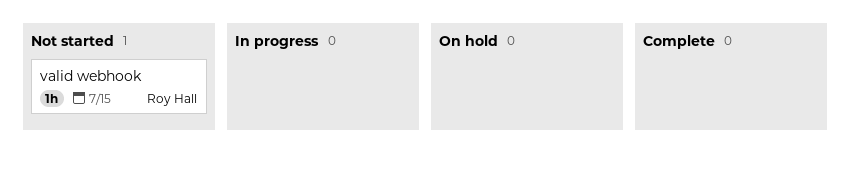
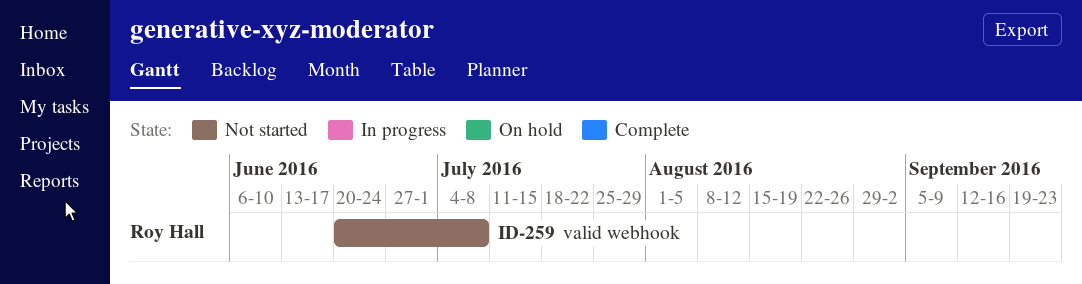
valid webhook, due: Jul 15 -> Jul 8

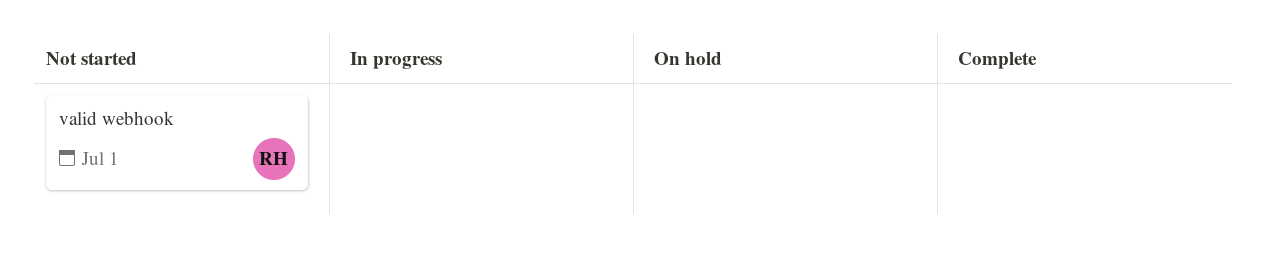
valid webhook, due: Jul 8 -> Jul 1

